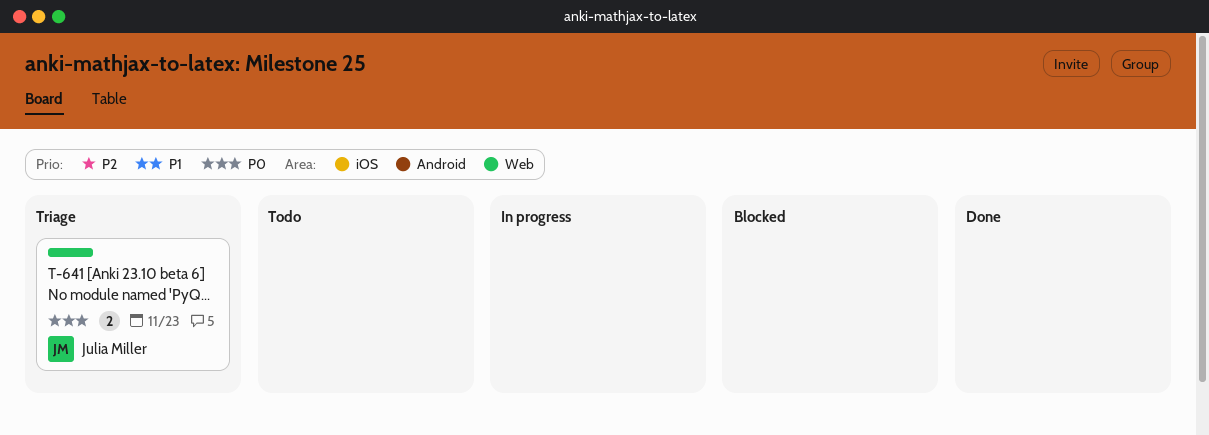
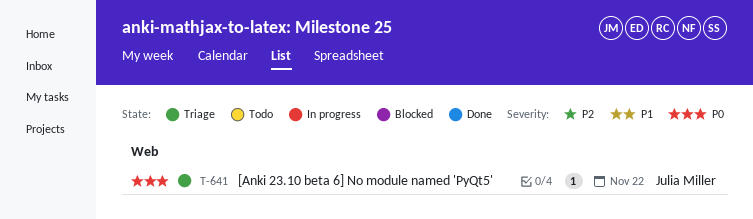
T-641, estimate: 2 -> 1
T-641, due: Nov 23 -> Nov 22

